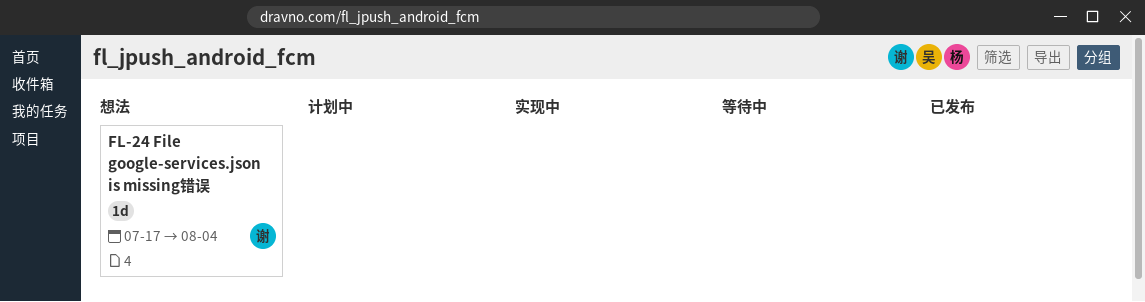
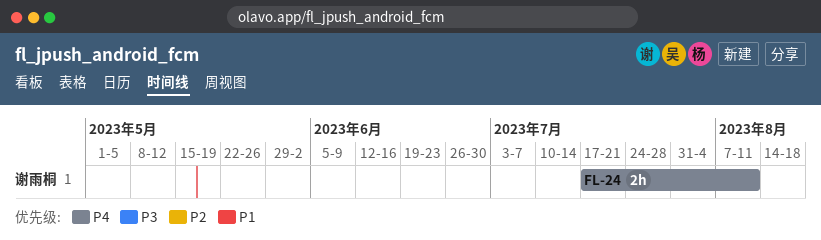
FL-24, estimate: 1d -> 2h
FL-24, due: Aug 4 -> Aug 11

